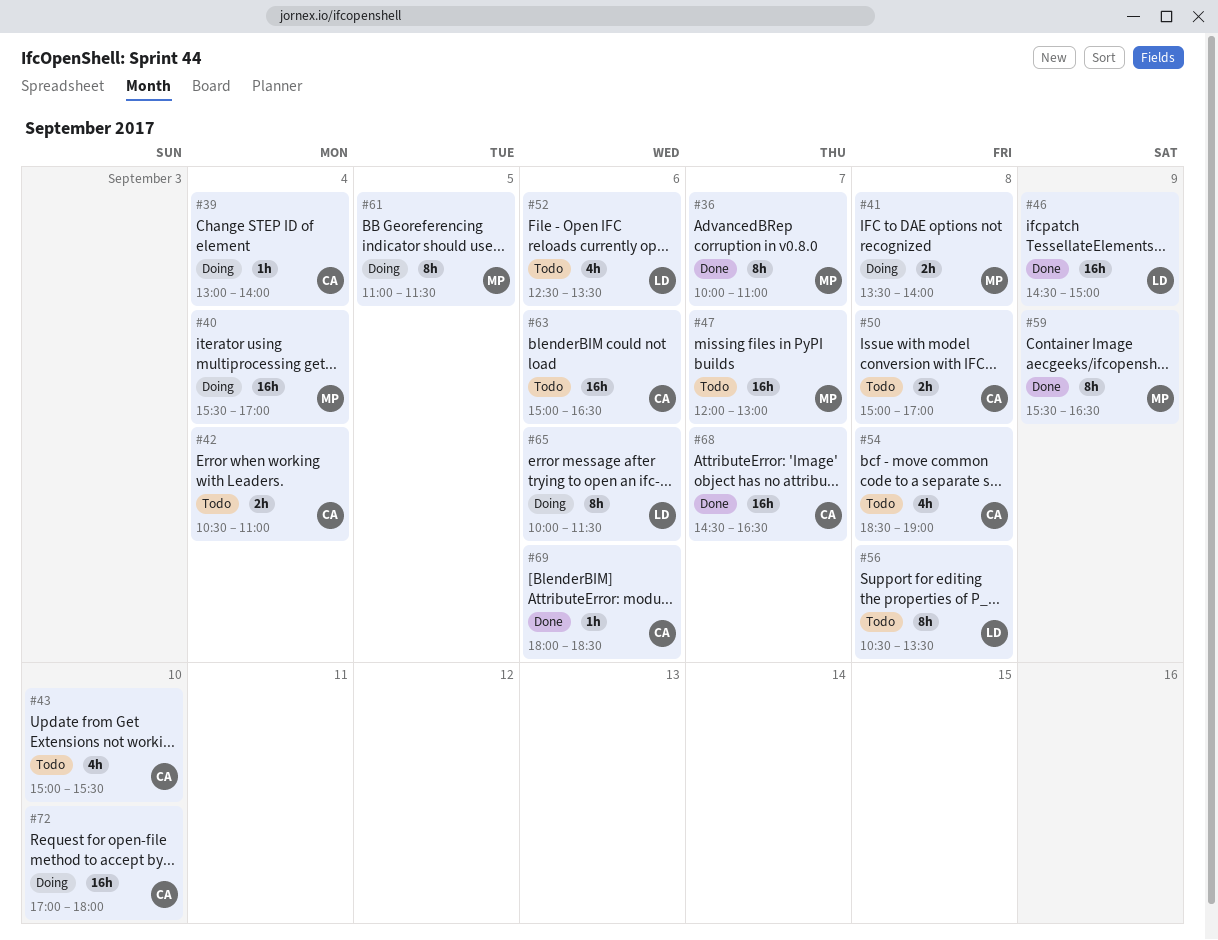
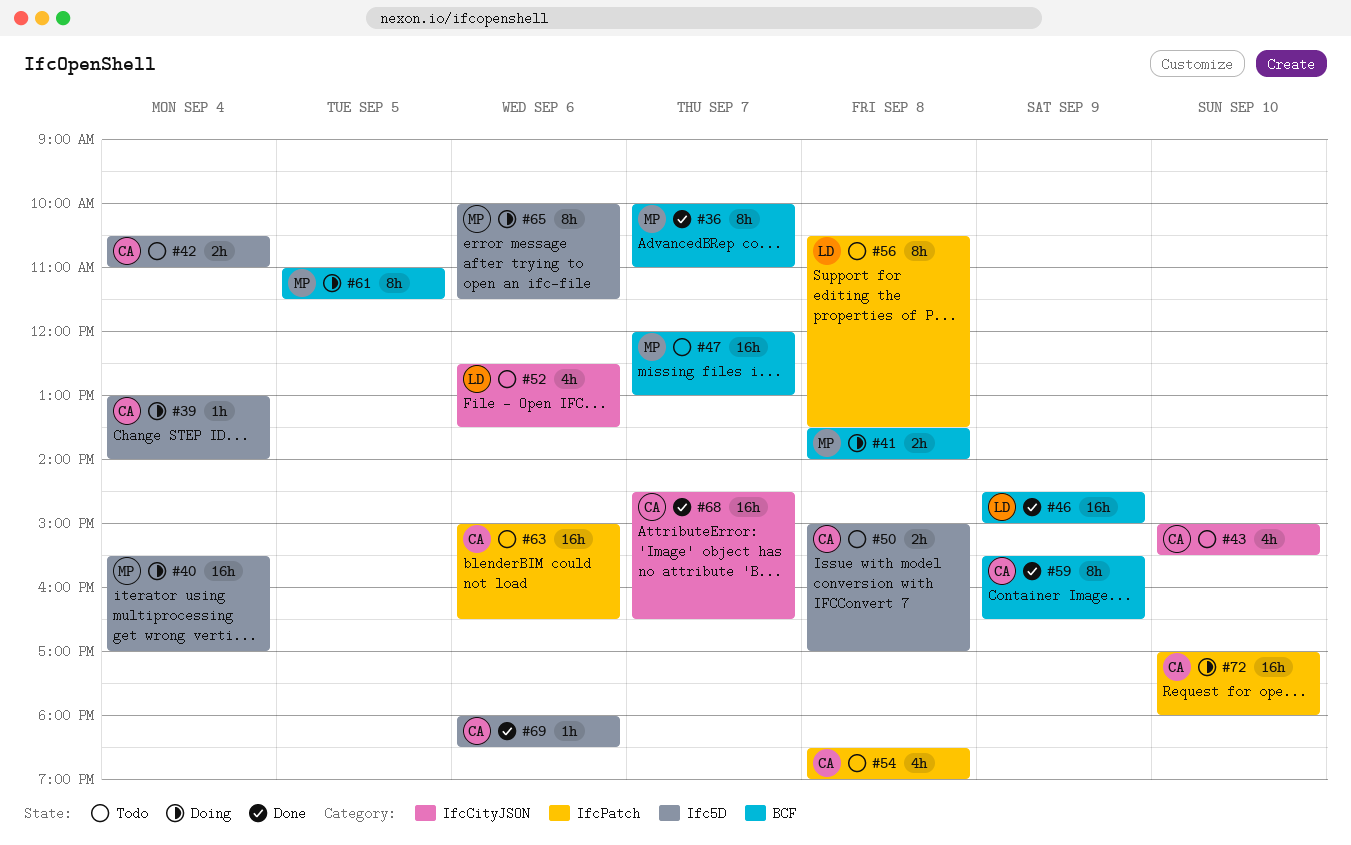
#59, owner: MP -> CA
#65, owner: LD -> MP

